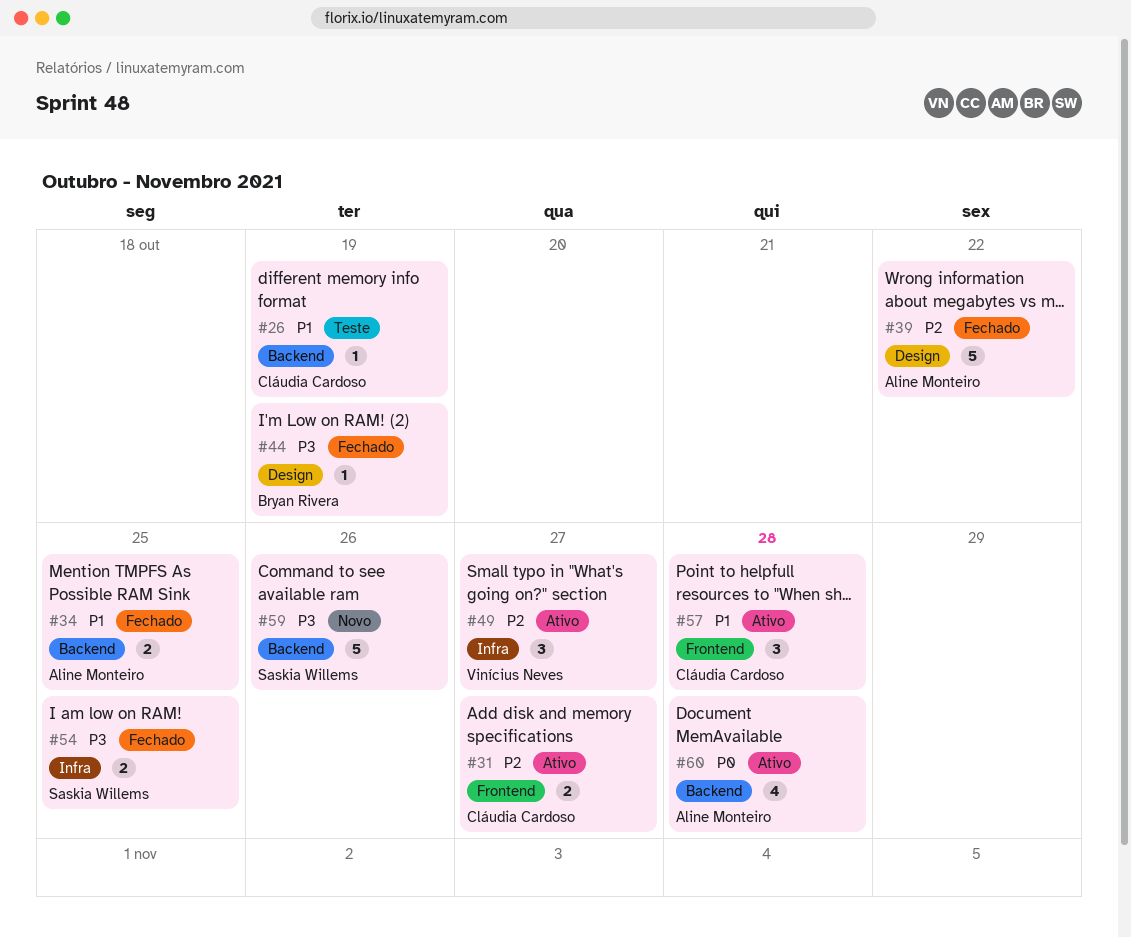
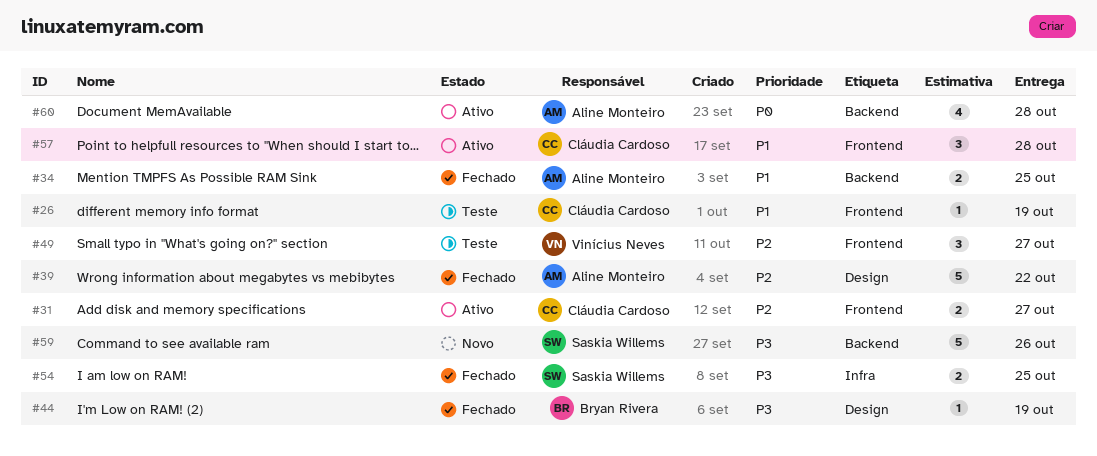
#26, label: Backend -> Frontend
#49, status: Ativo -> Teste
#49, label: Infra -> Frontend

